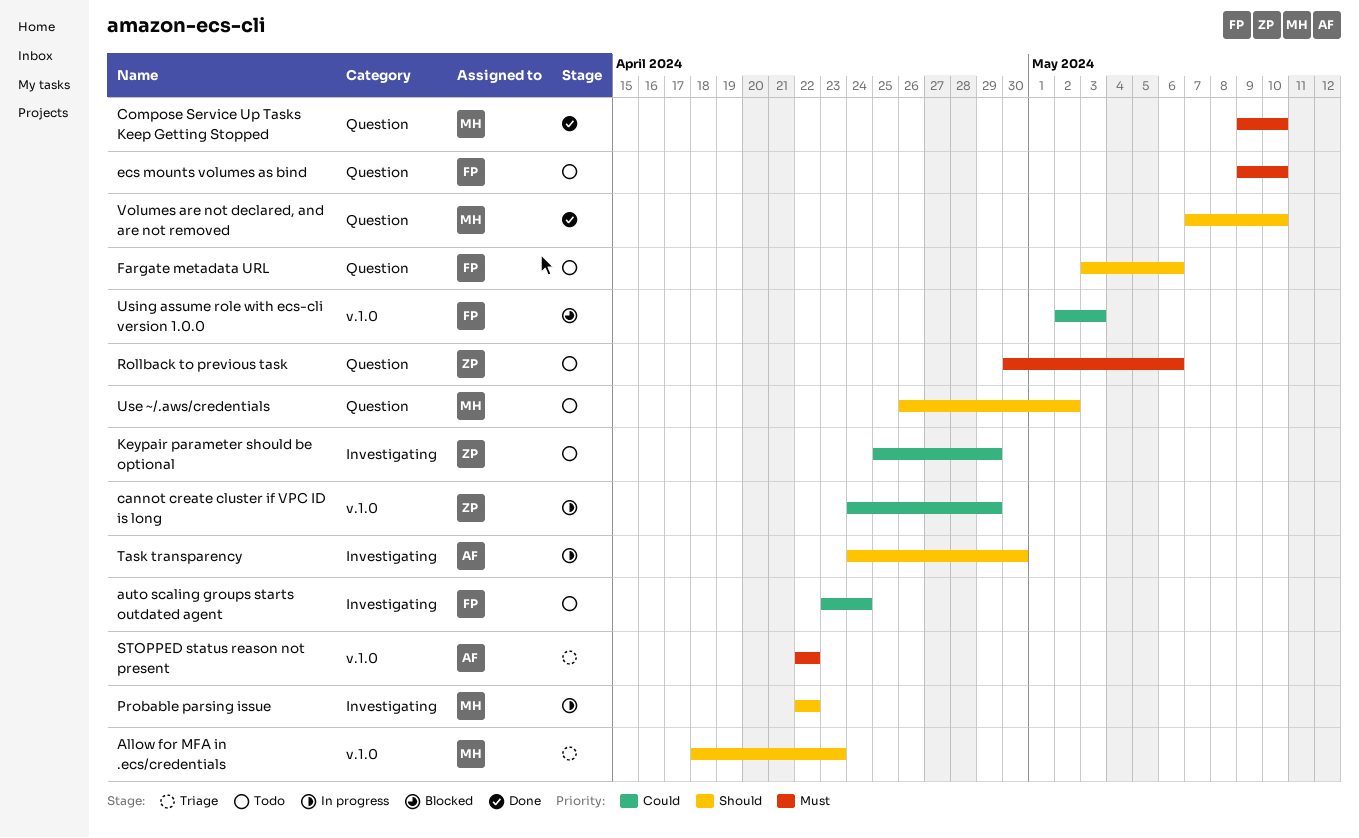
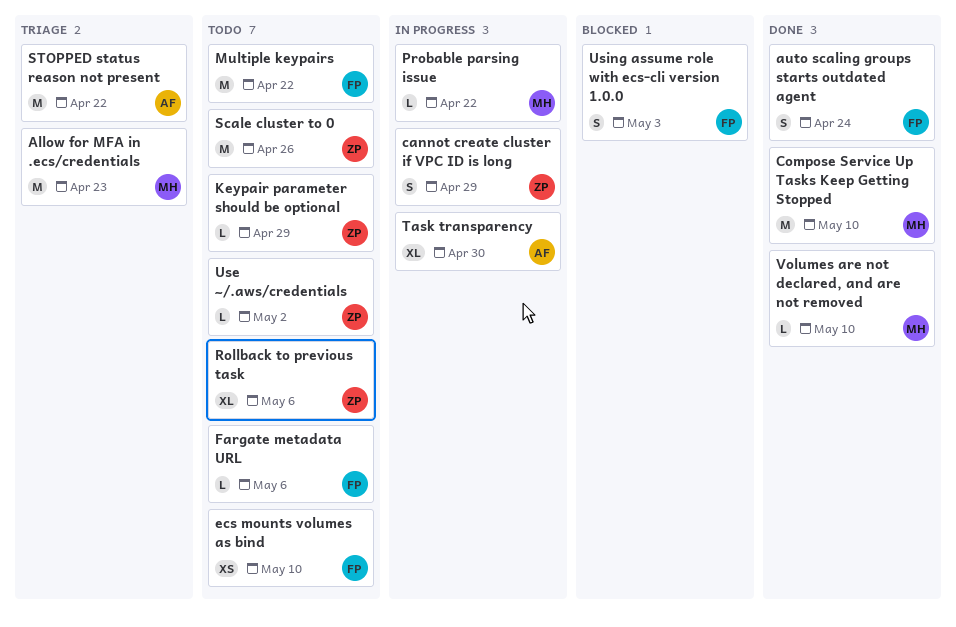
auto scaling groups starts outdated agent, status: Todo -> Done
Multiple keypairs: none -> present
Scale cluster to 0: none -> present
Use ~/.aws/credentials, owner: MH -> ZP

